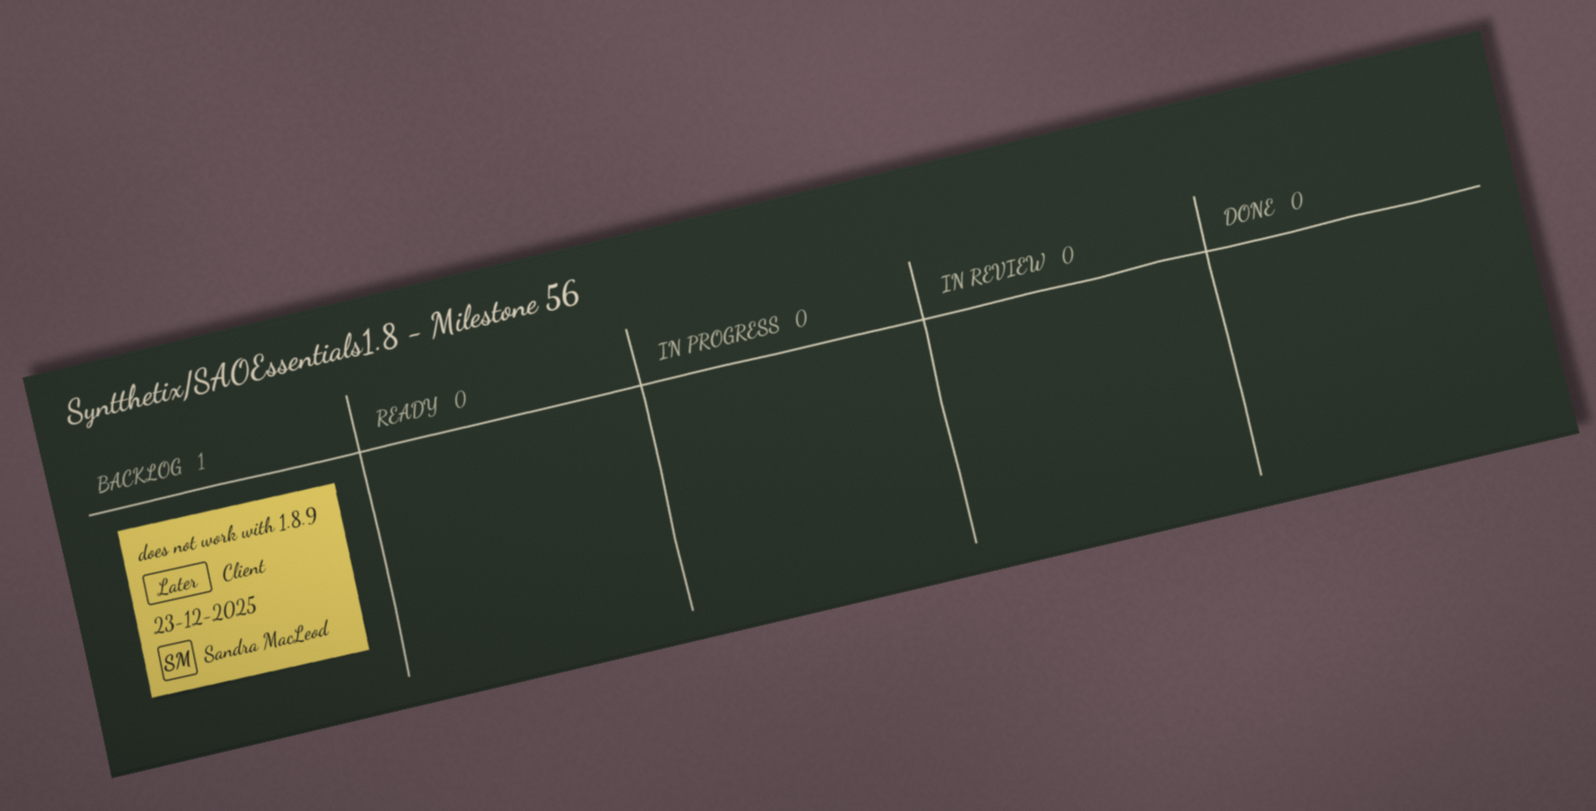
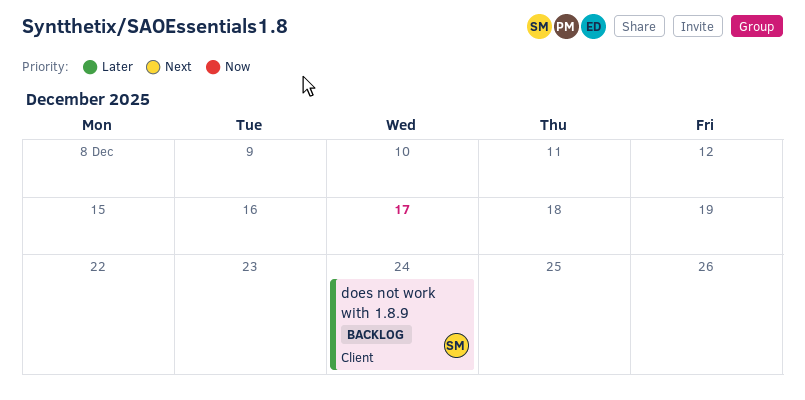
does not work with 1.8.9, due: Dec 23 -> Dec 24

